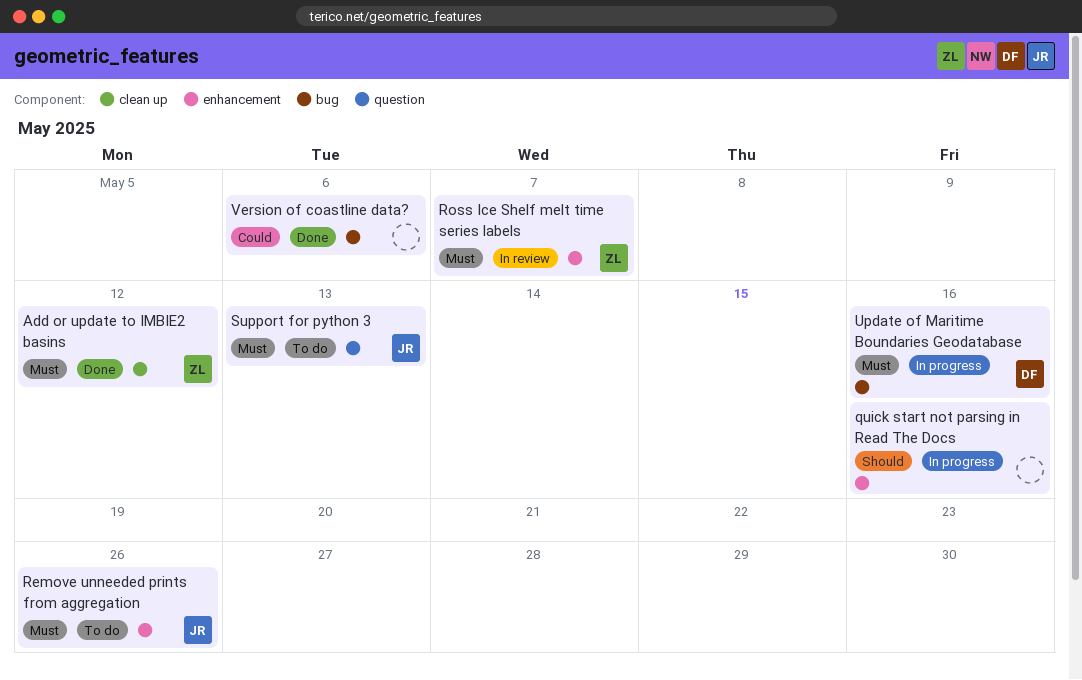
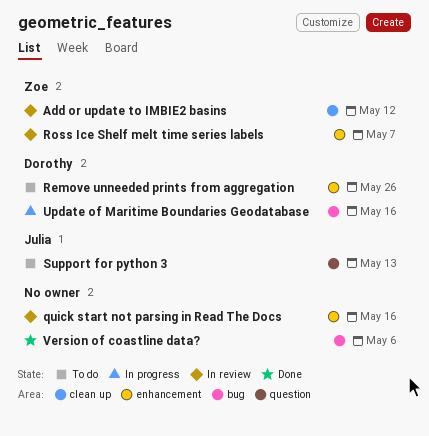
Add or update to IMBIE2 basins, status: Done -> In review
quick start not parsing in Read The Docs, status: In progress -> In review
Remove unneeded prints from aggregation, owner: Julia -> Dorothy

